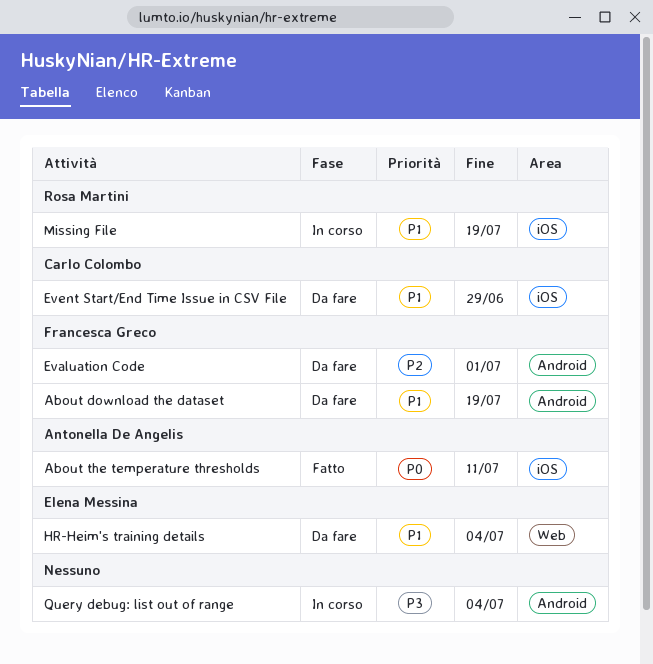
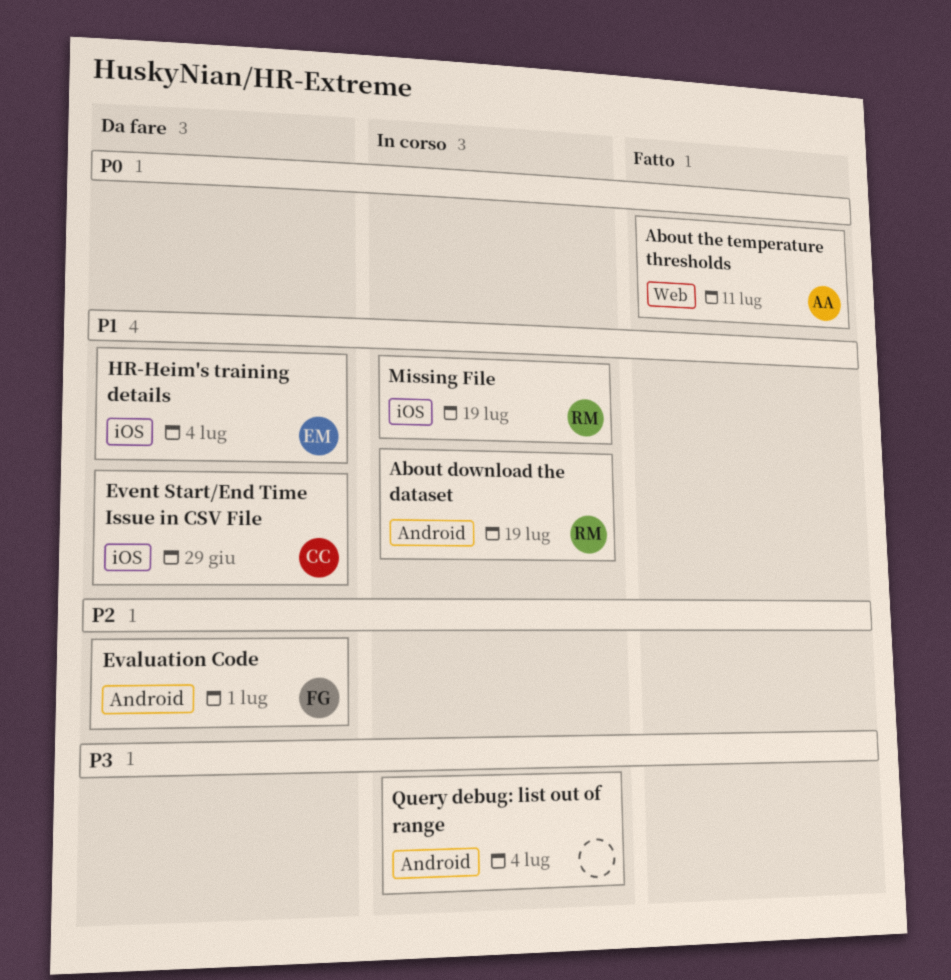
About download the dataset, status: Da fare -> In corso
About download the dataset, owner: Francesca Greco -> Rosa Martini
About the temperature thresholds, label: iOS -> Web
HR-Heim's training details, label: Web -> iOS

